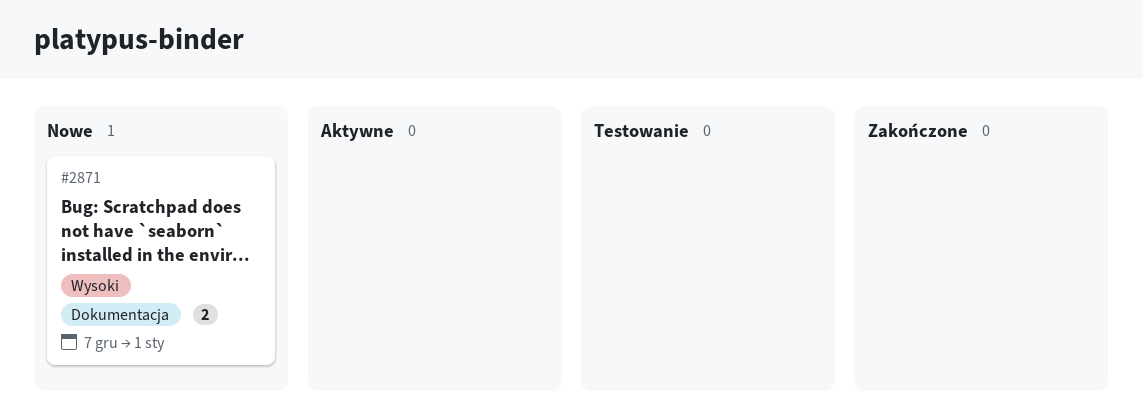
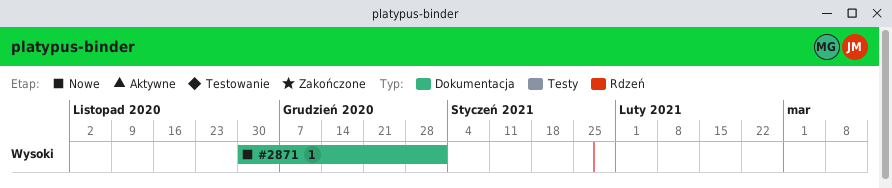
#2871, estimate: 2 -> 1
#2871, start: Dec 7 -> Nov 30

